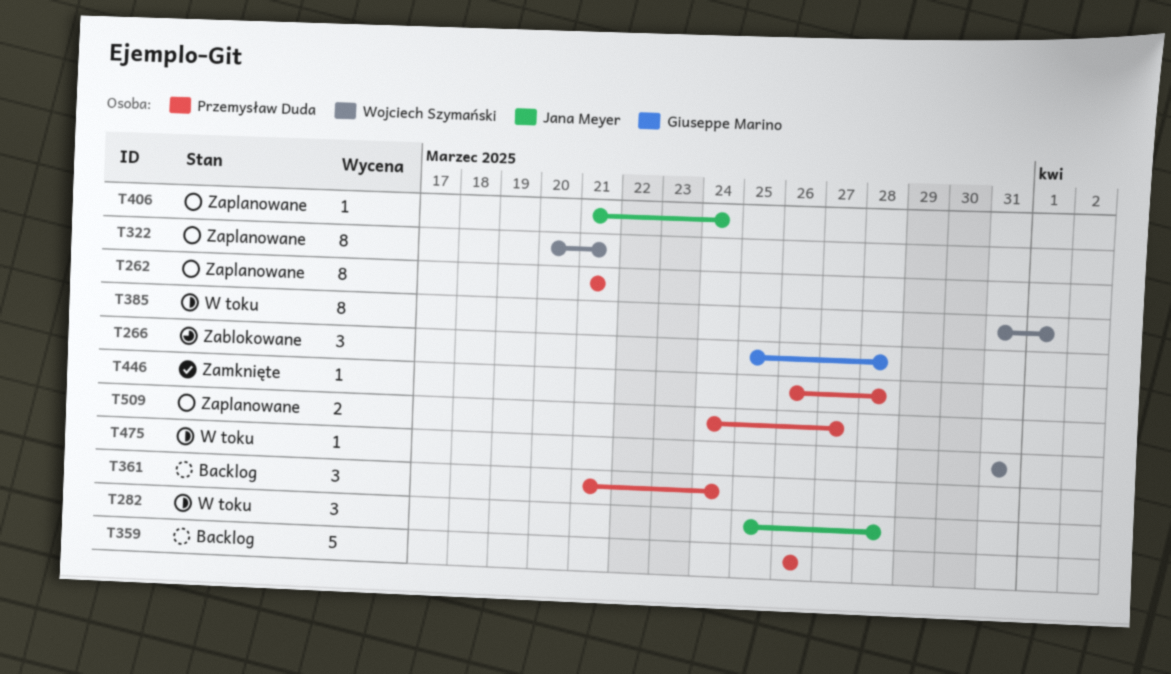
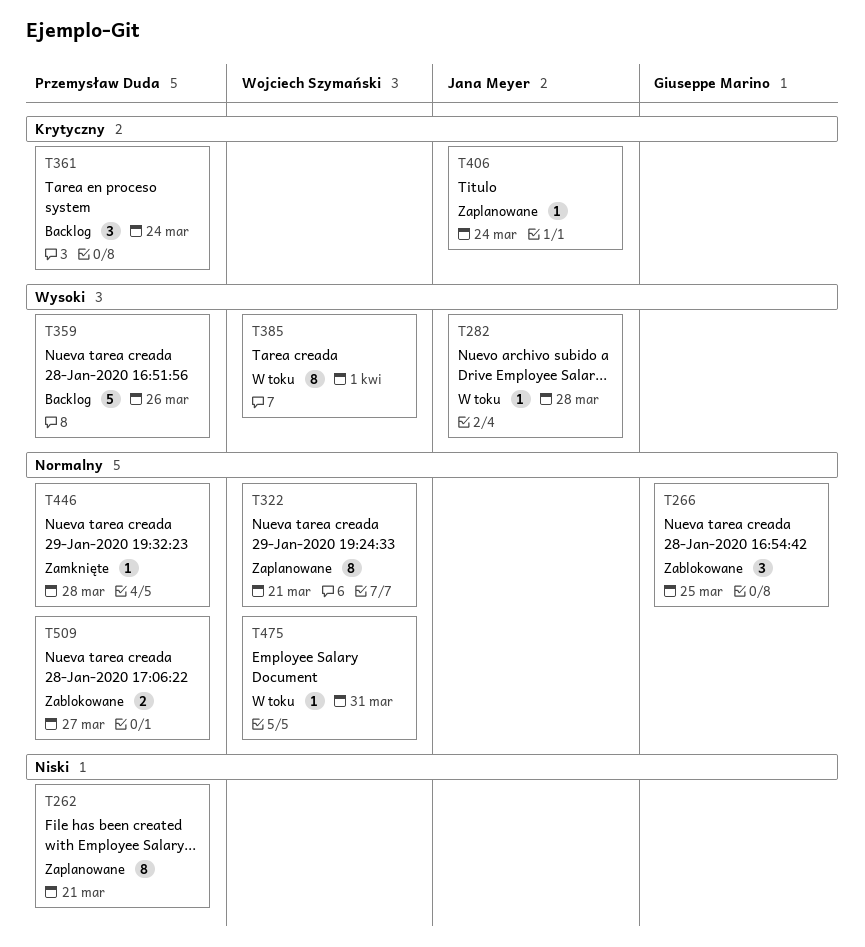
T266, due: Mar 28 -> Mar 25
T282, estimate: 3 -> 1
T509, status: Zaplanowane -> Zablokowane

